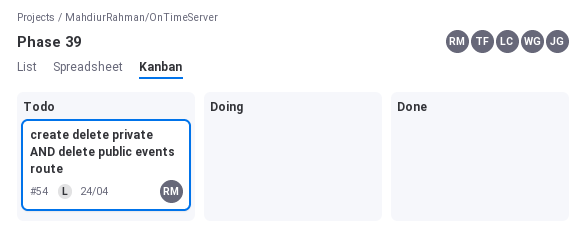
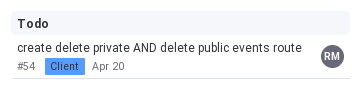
#54, due: Apr 24 -> Apr 20

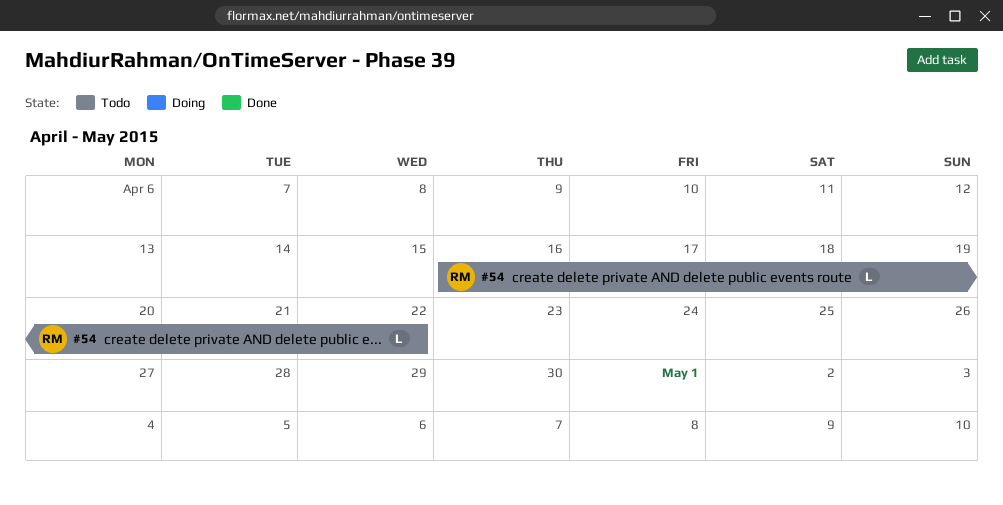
#54, due: Apr 20 -> Apr 22

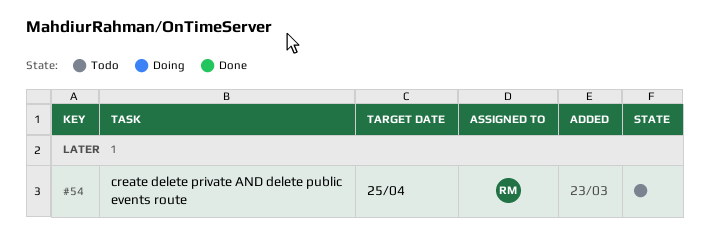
#54, due: Apr 22 -> Apr 25

